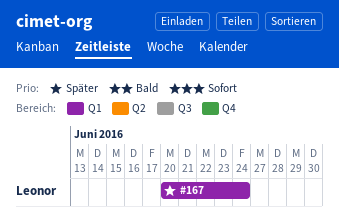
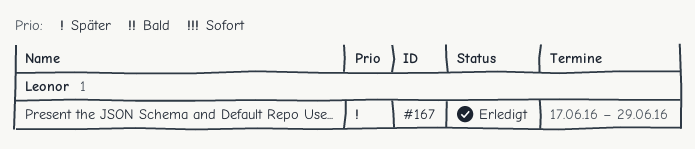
#167, start: Jun 20 -> Jun 17
#167, due: Jun 24 -> Jun 29

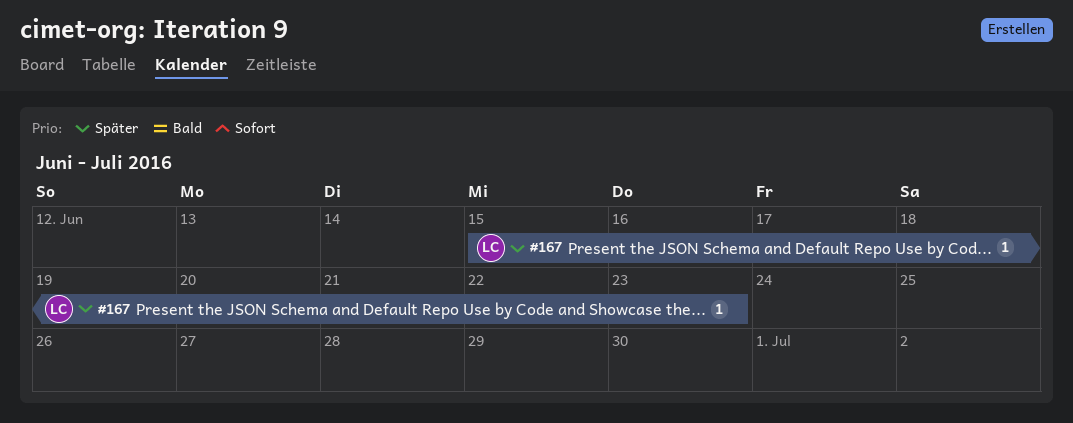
#167, start: Jun 17 -> Jun 15
#167, due: Jun 29 -> Jun 23

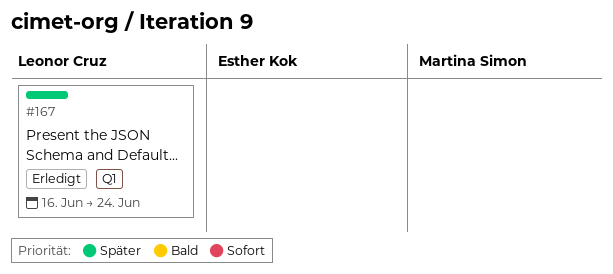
#167, start: Jun 15 -> Jun 16
#167, due: Jun 23 -> Jun 24

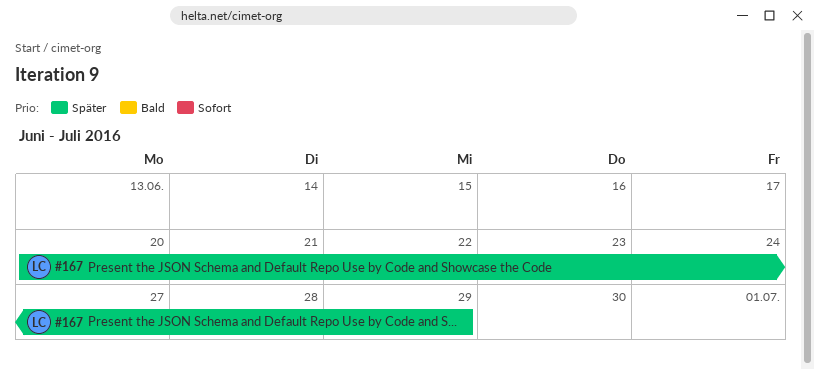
#167, start: Jun 16 -> Jun 20
#167, due: Jun 24 -> Jun 29

